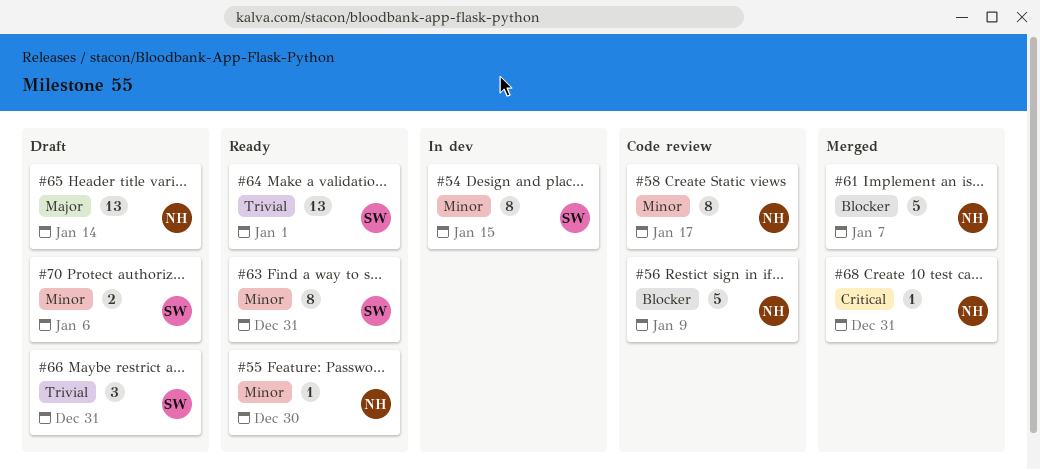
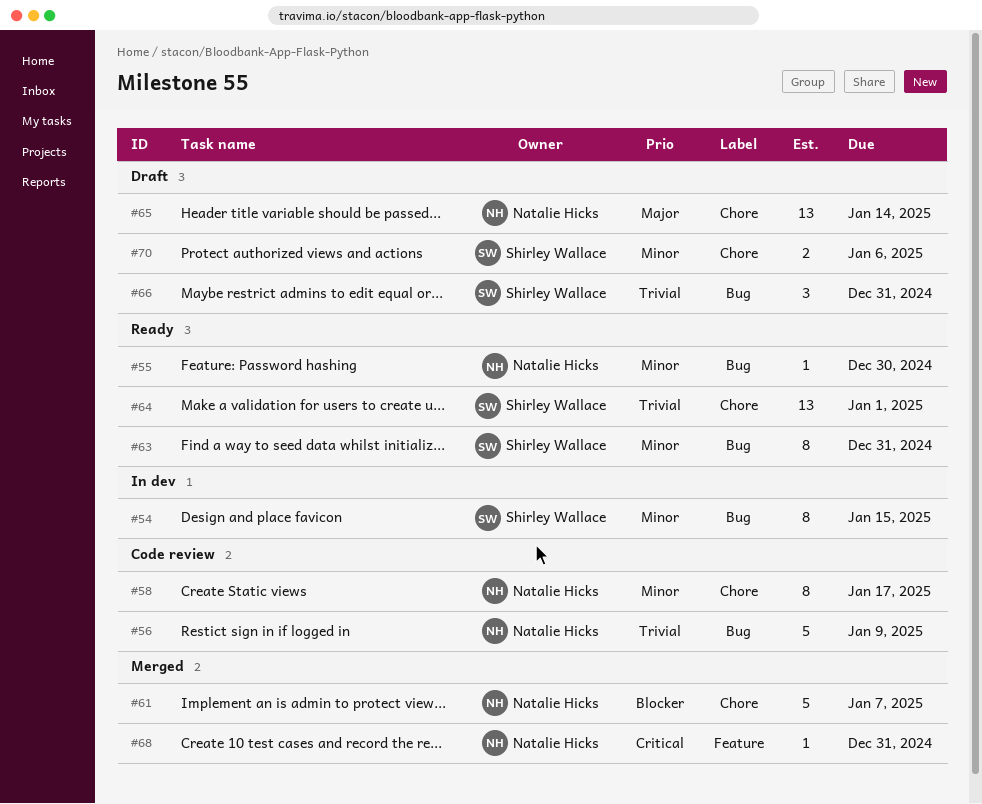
#56, priority: Blocker -> Trivial

